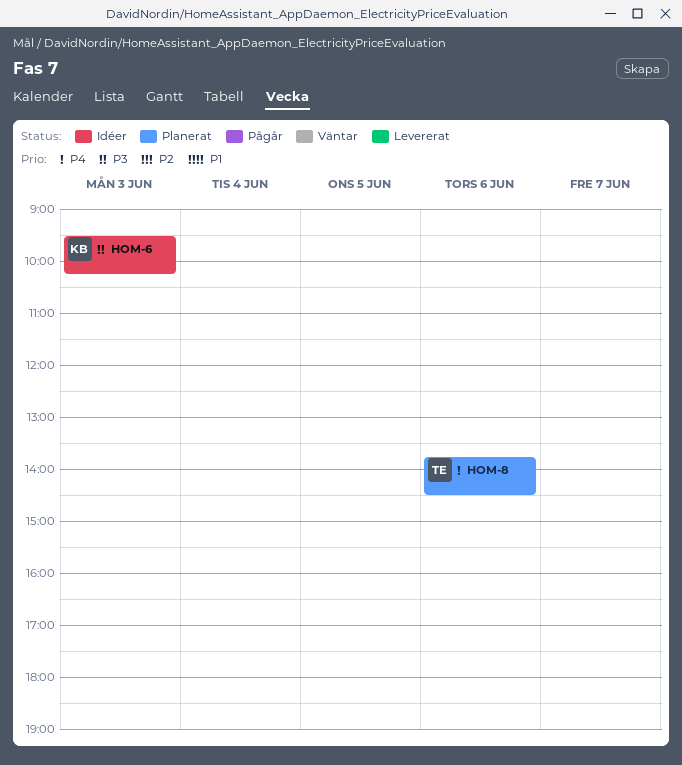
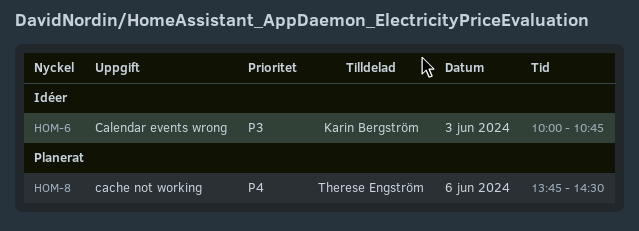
HOM-6, begins: 09:30 -> 10:00
HOM-6, ends: 10:15 -> 10:45

